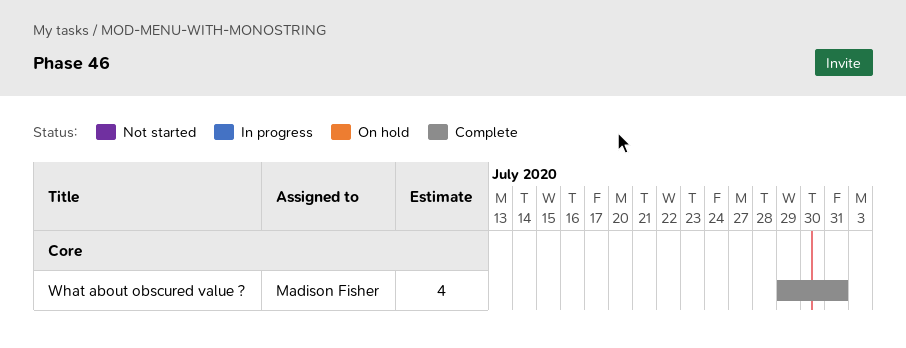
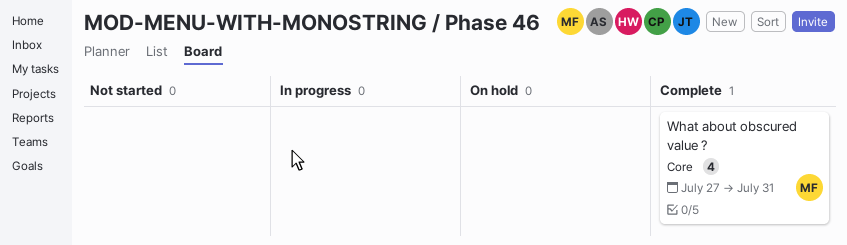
What about obscured value ?, start: Jul 29 -> Jul 27

